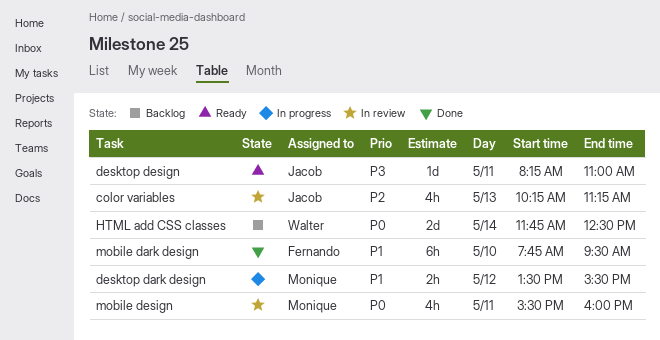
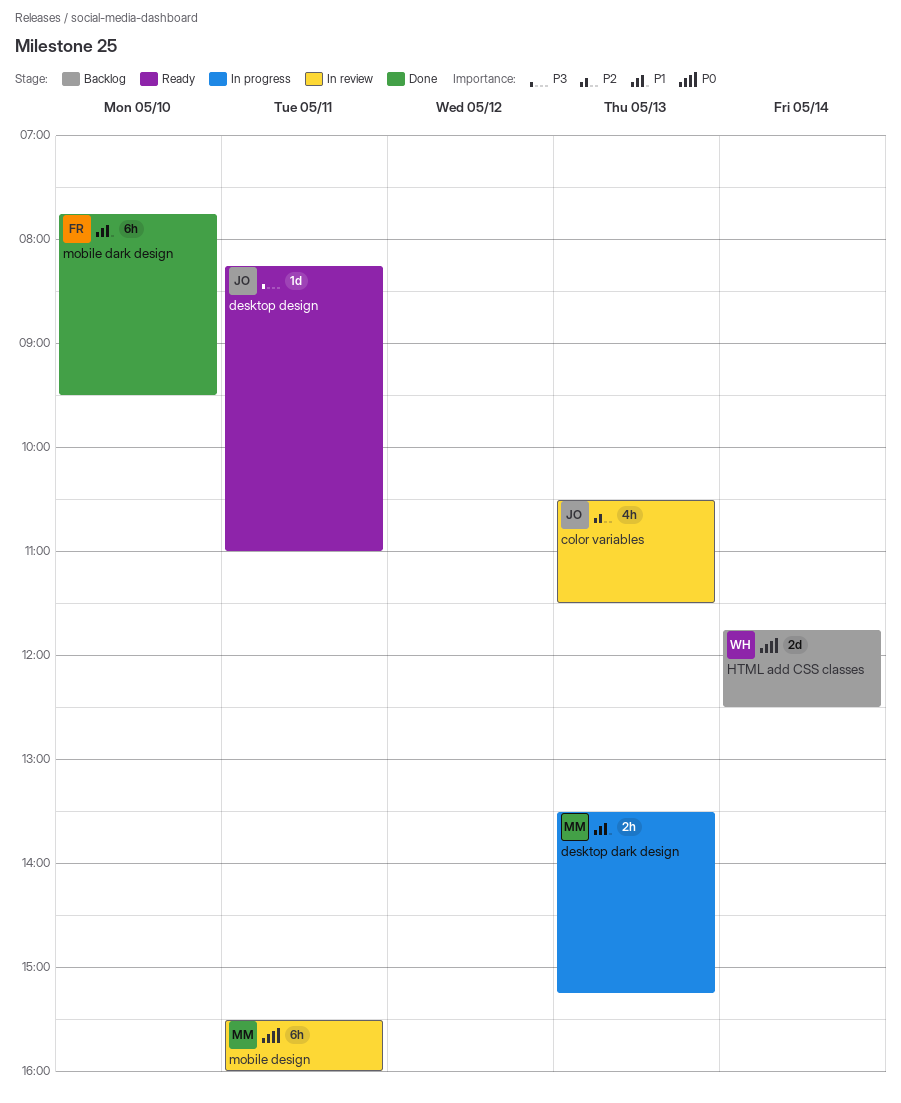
color variables, begins: 10:15 -> 10:30
color variables, ends: 11:15 -> 11:30
desktop dark design, day: May 12 -> May 13
desktop dark design, ends: 15:30 -> 15:15
mobile design, estimate: 4h -> 6h

